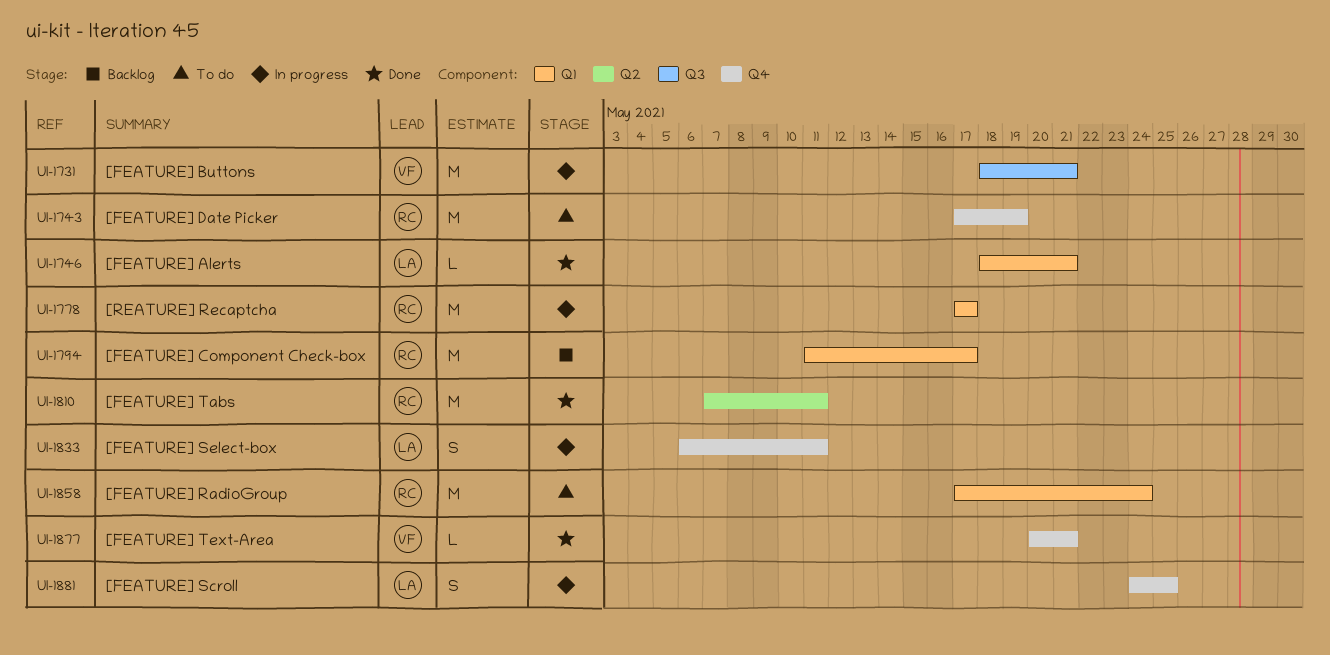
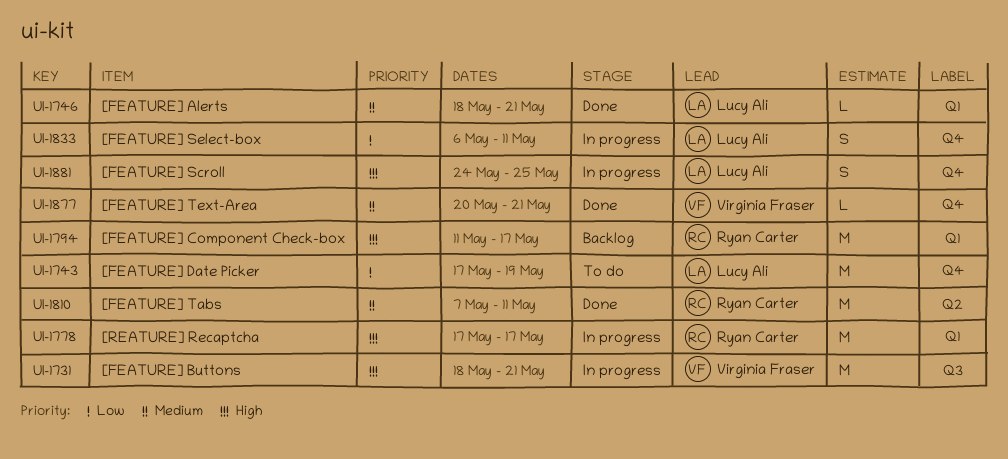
UI-1743, owner: Ryan Carter -> Lucy Ali
UI-1858: present -> none

